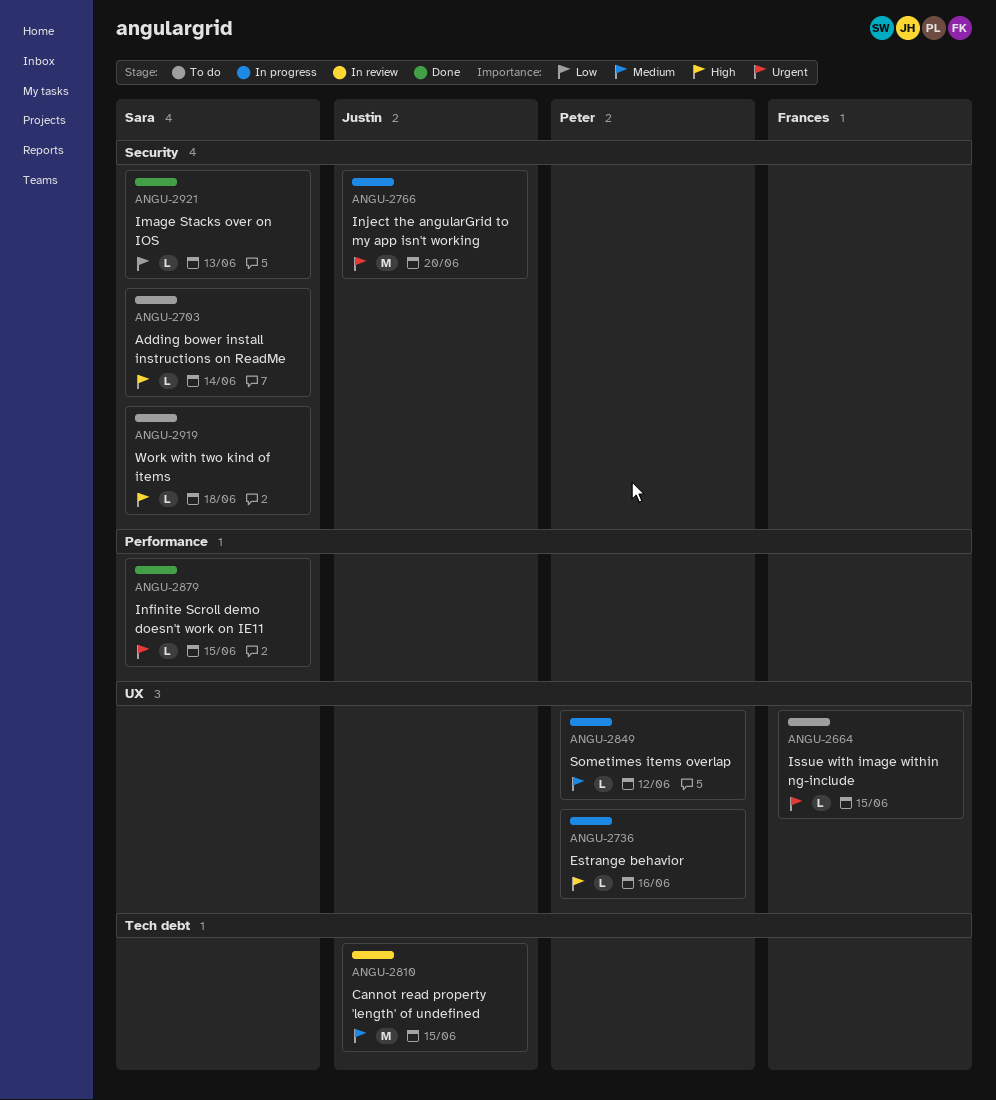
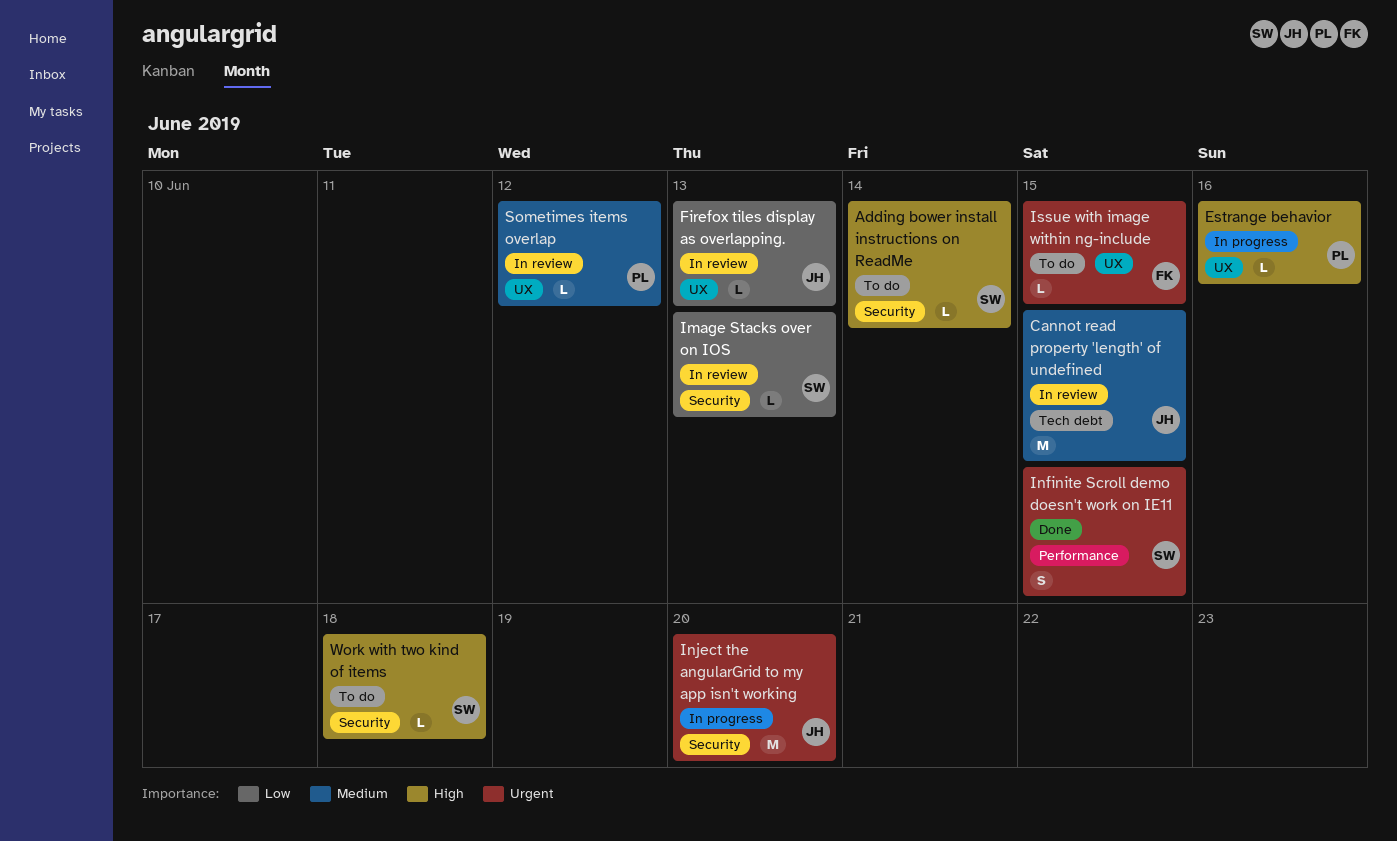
Firefox tiles display as overlapping.: none -> present
Image Stacks over on IOS, status: Done -> In review
Infinite Scroll demo doesn't work on IE11, estimate: L -> S
Sometimes items overlap, status: In progress -> In review

